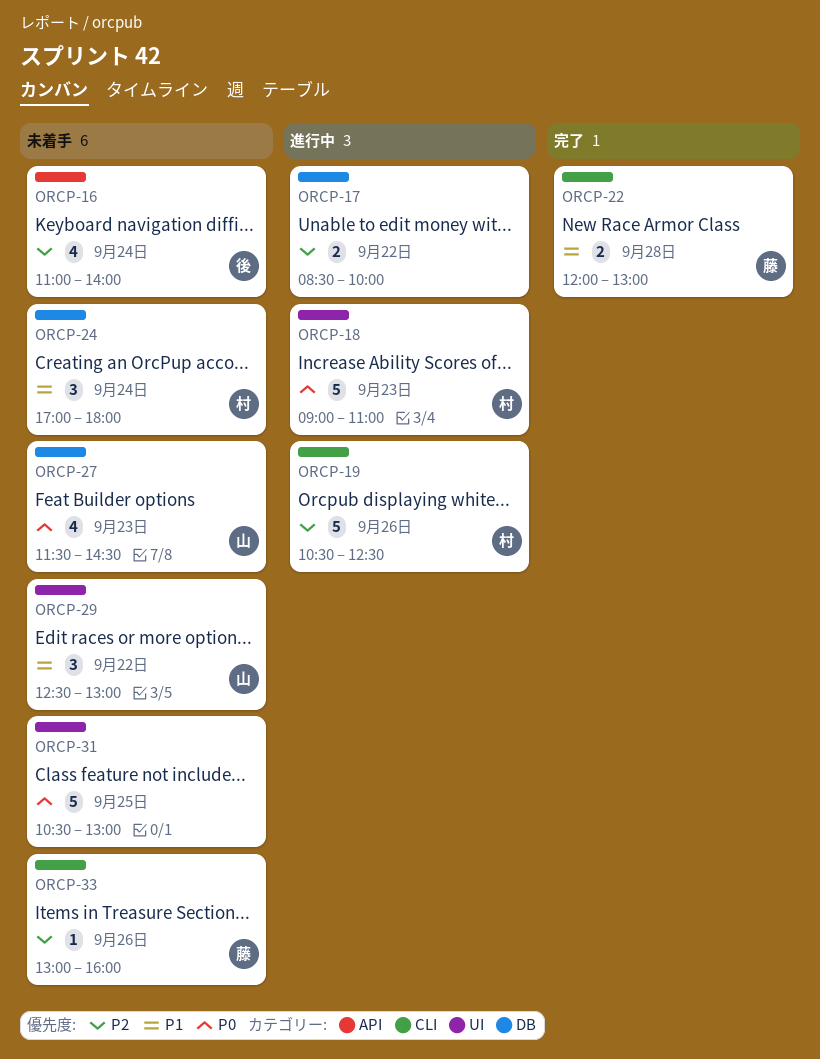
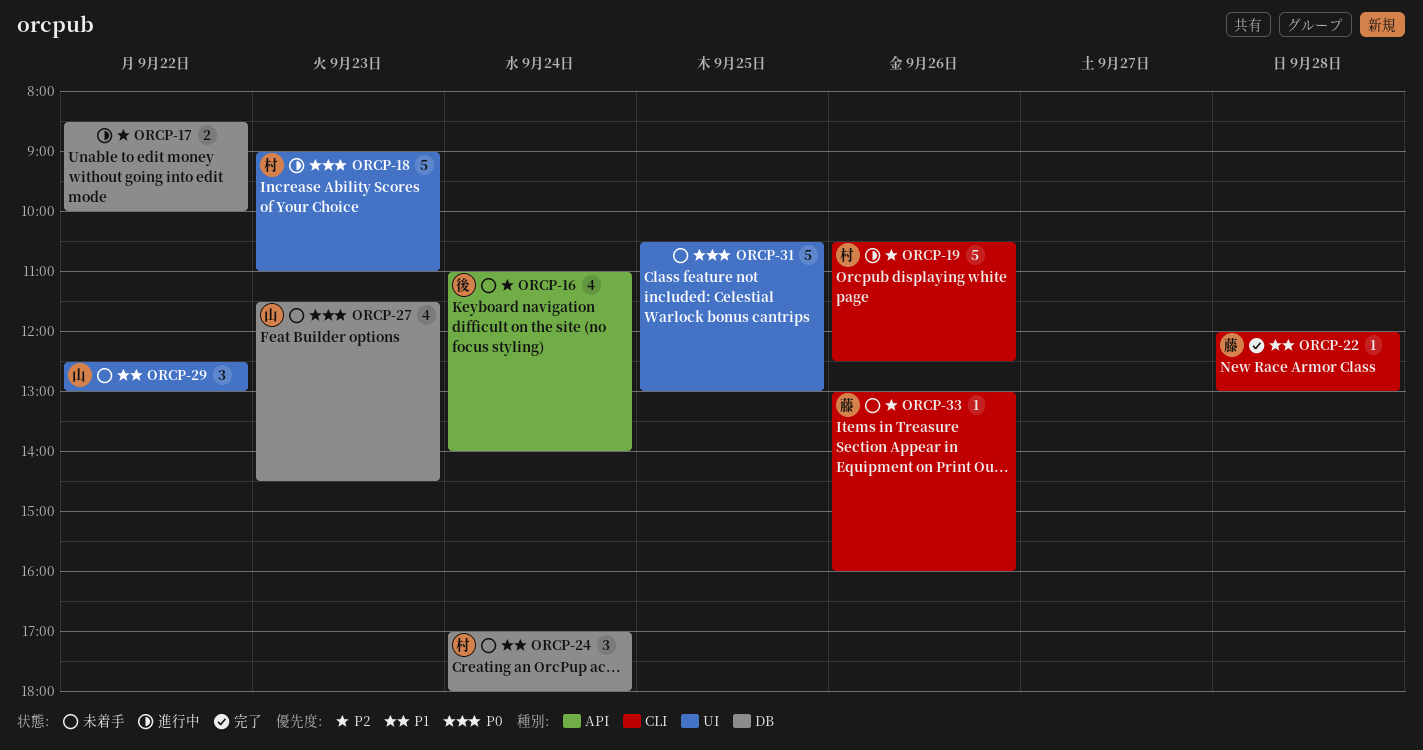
ORCP-22, estimate: 2 -> 1

